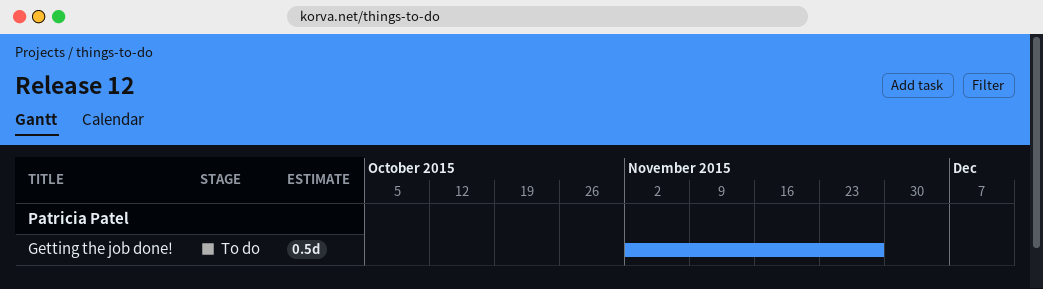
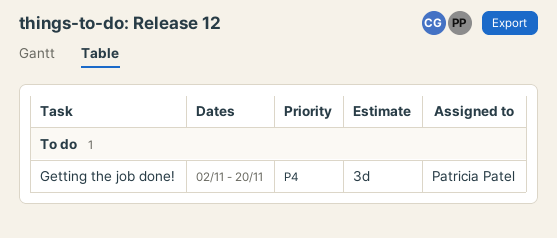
Getting the job done!, estimate: 0.5d -> 3d
Getting the job done!, due: Nov 27 -> Nov 20

